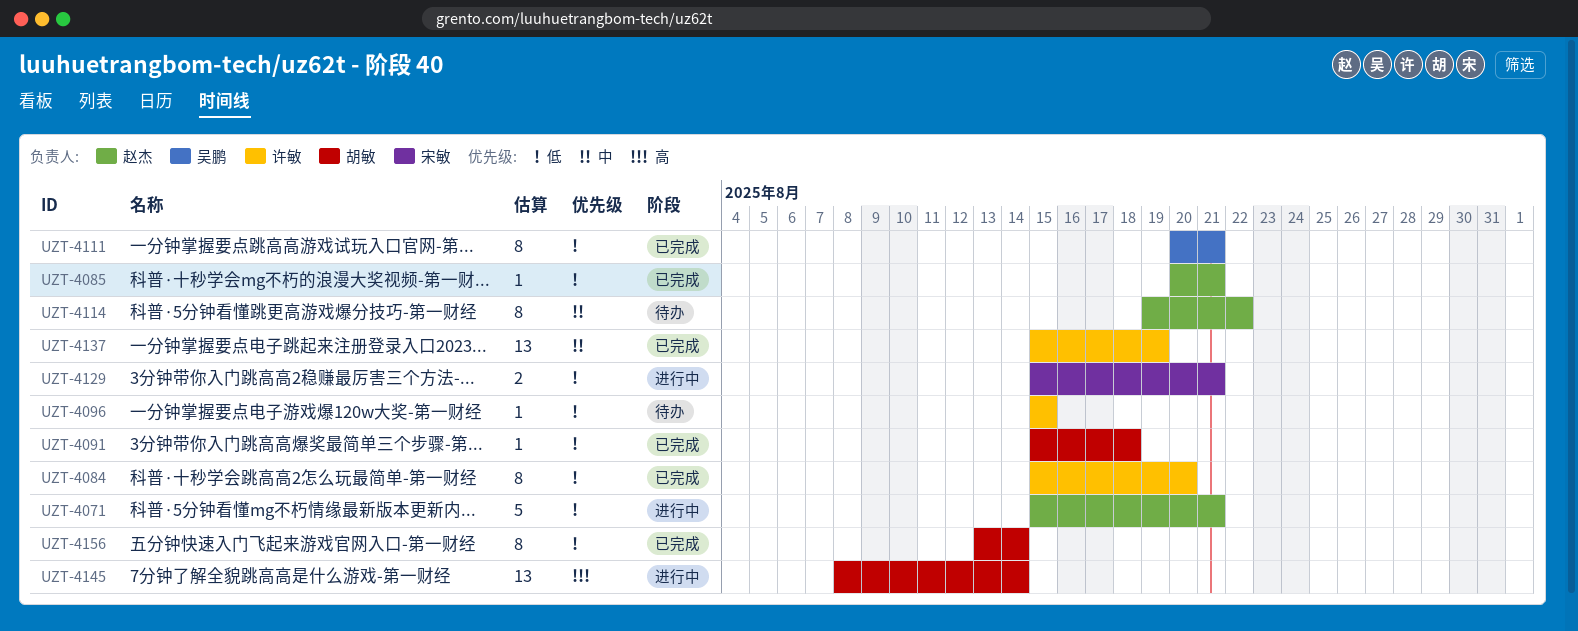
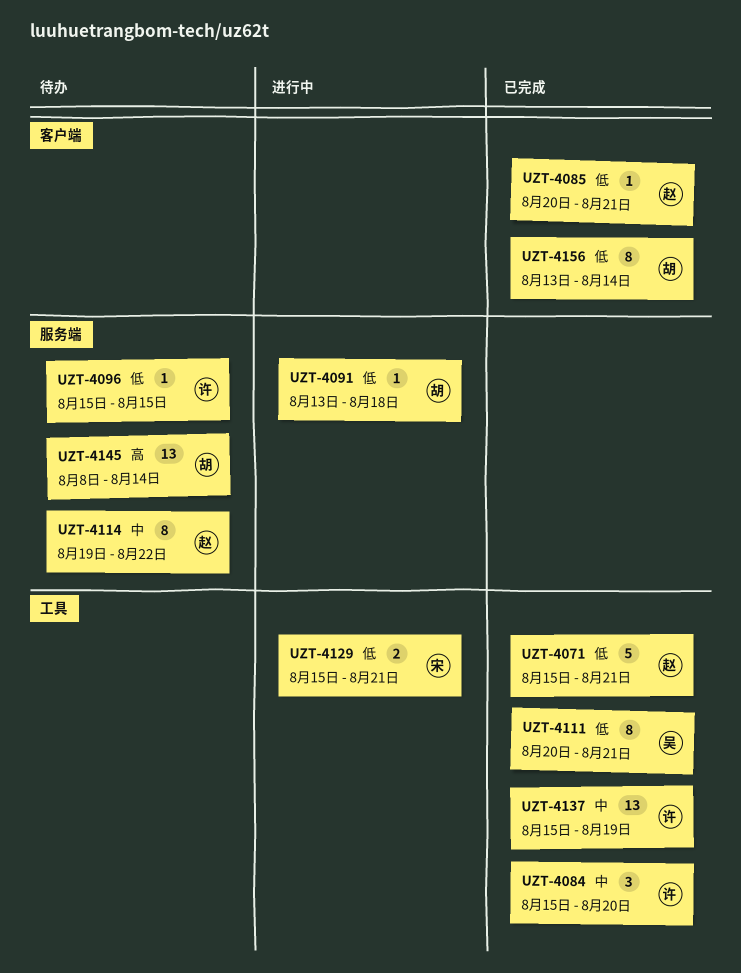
UZT-4071, status: 进行中 -> 已完成
UZT-4084, priority: 低 -> 中
UZT-4084, estimate: 8 -> 3
UZT-4091, status: 已完成 -> 进行中
UZT-4091, start: Aug 15 -> Aug 13
UZT-4145, status: 进行中 -> 待办

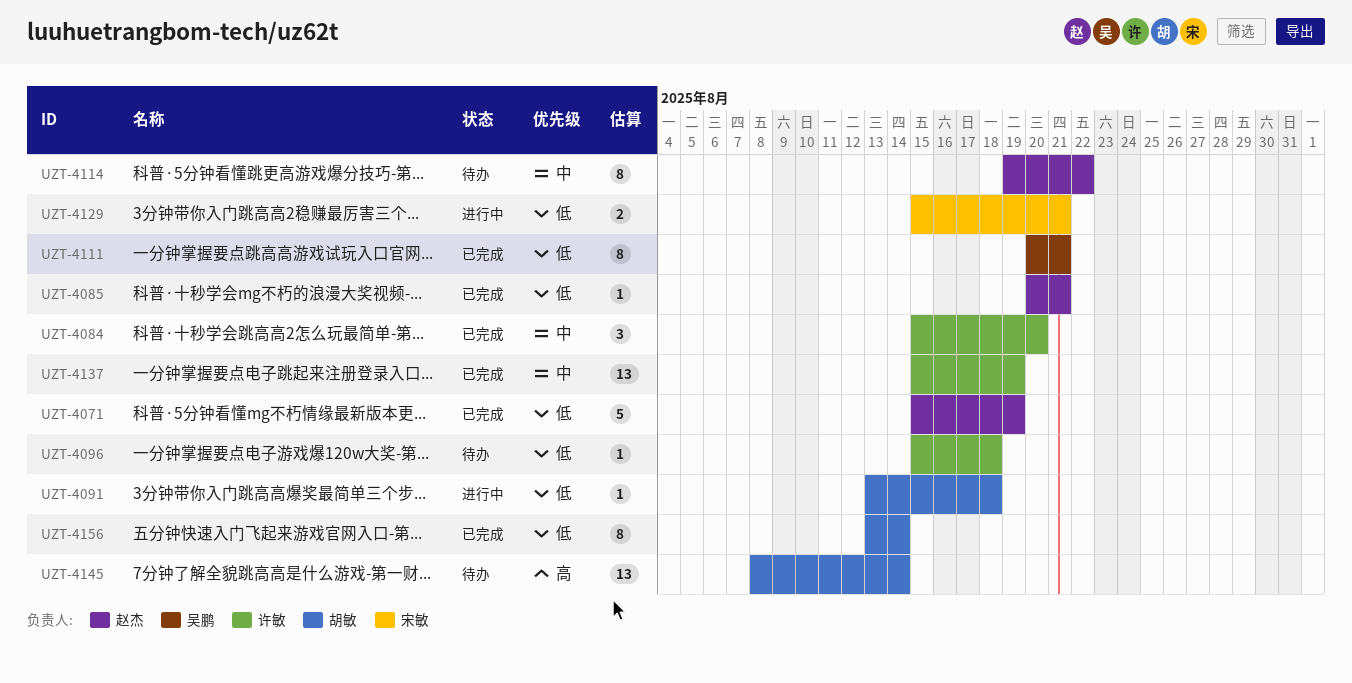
UZT-4071, due: Aug 21 -> Aug 19
UZT-4096, due: Aug 15 -> Aug 18

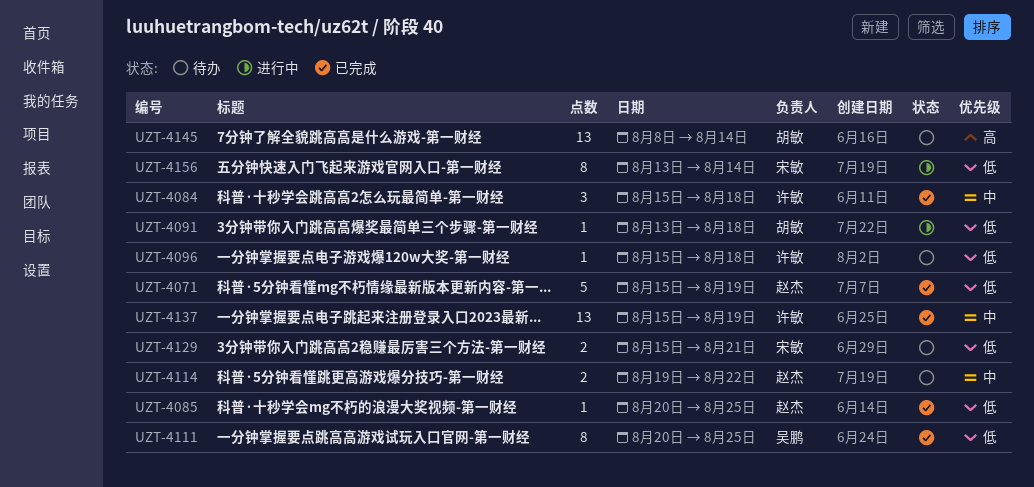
UZT-4084, due: Aug 20 -> Aug 18
UZT-4085, due: Aug 21 -> Aug 25
UZT-4111, due: Aug 21 -> Aug 25
UZT-4114, estimate: 8 -> 2
UZT-4129, status: 进行中 -> 待办
UZT-4156, status: 已完成 -> 进行中
UZT-4156, owner: 胡敏 -> 宋敏

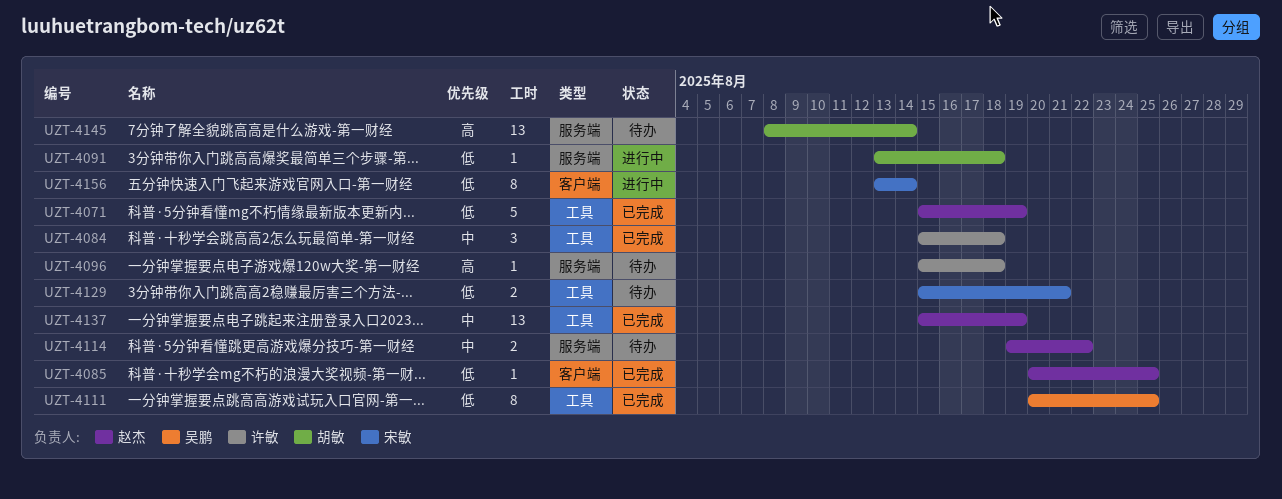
UZT-4096, priority: 低 -> 高
UZT-4137, owner: 许敏 -> 赵杰

